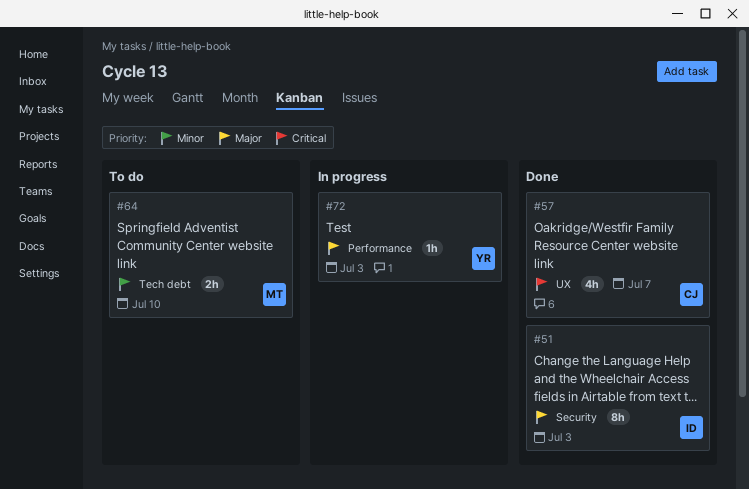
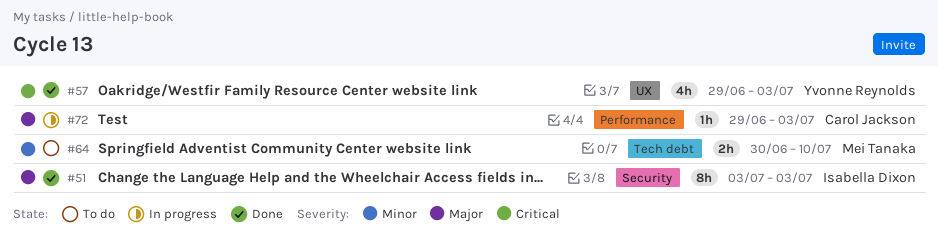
#57, owner: Carol Jackson -> Yvonne Reynolds
#57, due: Jul 7 -> Jul 3
#72, owner: Yvonne Reynolds -> Carol Jackson

